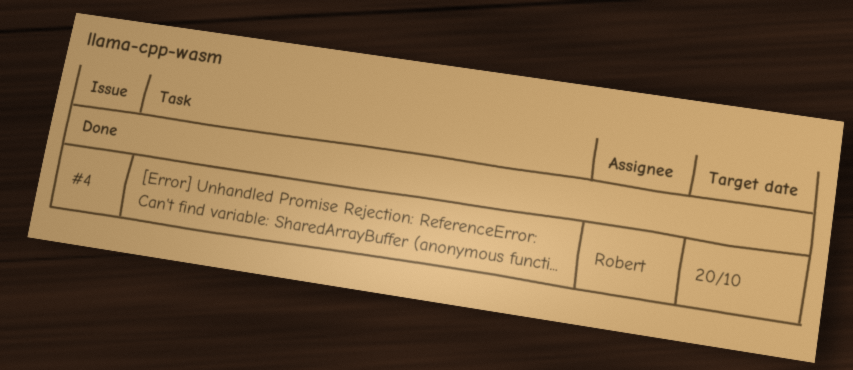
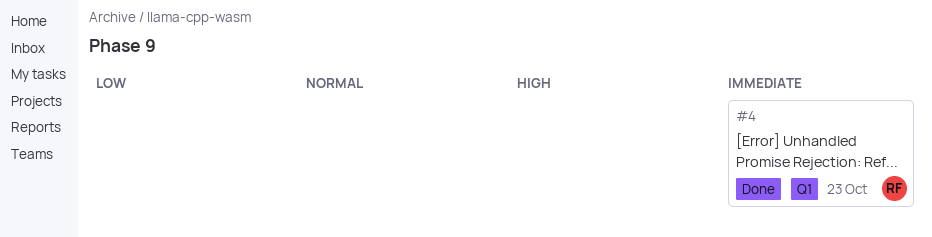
#4, due: Oct 20 -> Oct 23

